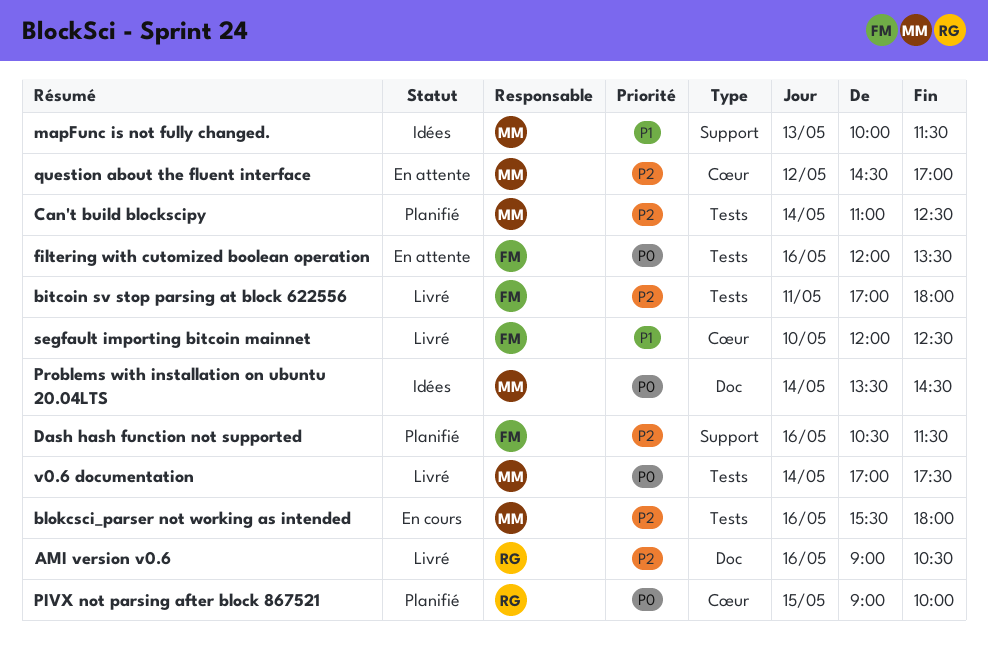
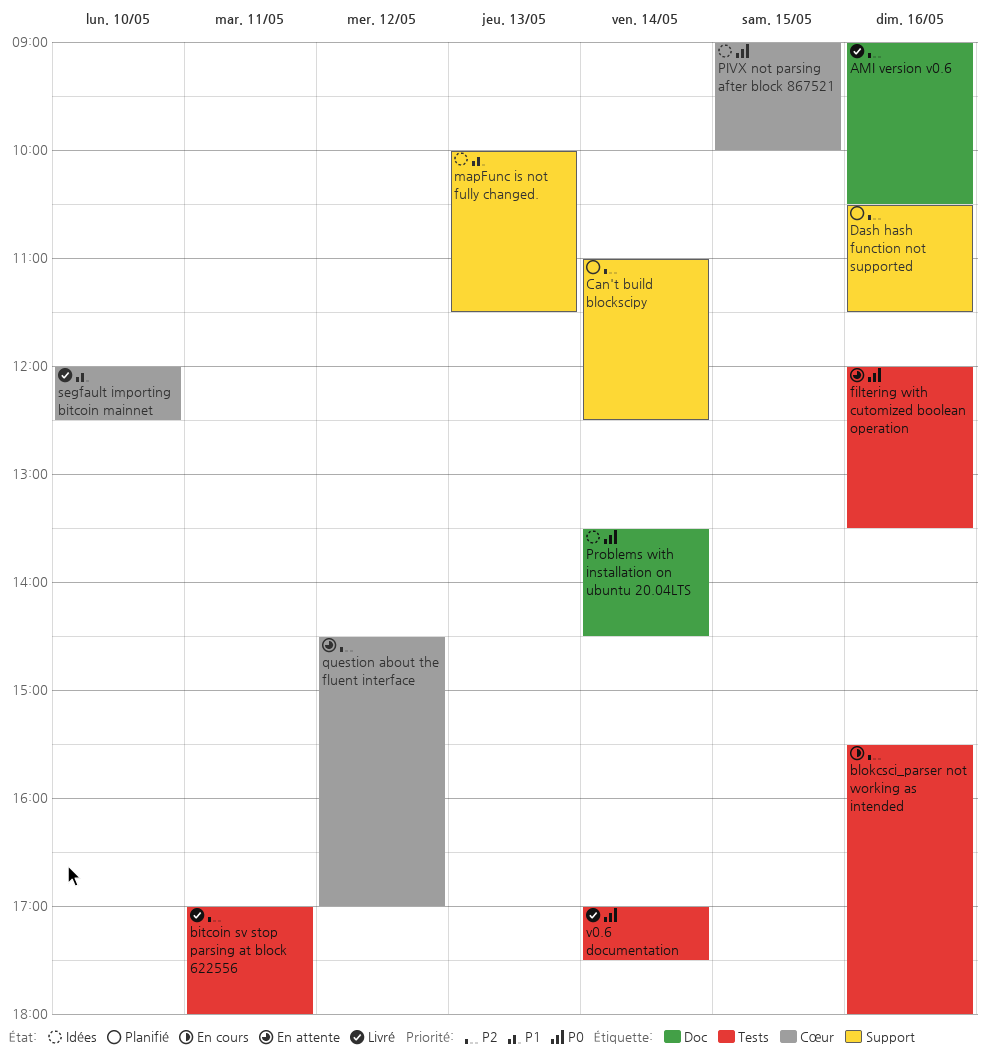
Can't build blockscipy, label: Tests -> Support
PIVX not parsing after block 867521, status: Planifié -> Idées

